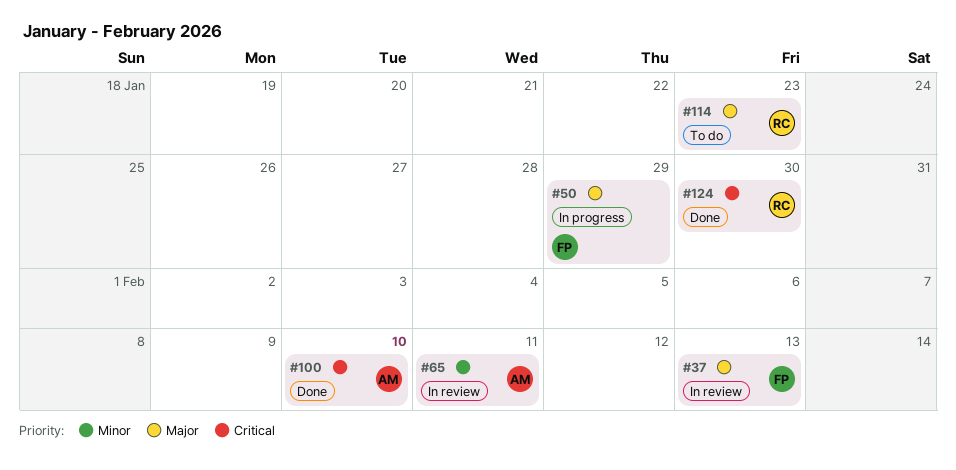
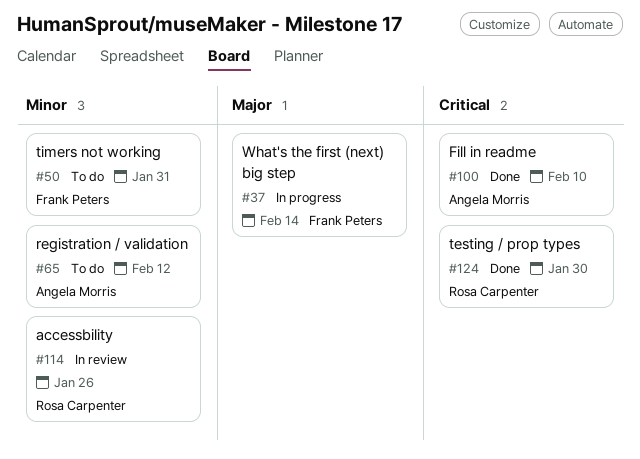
#37, status: In review -> In progress
#37, due: Feb 13 -> Feb 14
#50, status: In progress -> To do
#50, priority: Major -> Minor
#50, due: Jan 29 -> Jan 31
#65, status: In review -> To do
#65, due: Feb 11 -> Feb 12
#114, status: To do -> In review
#114, priority: Major -> Minor
#114, due: Jan 23 -> Jan 26

